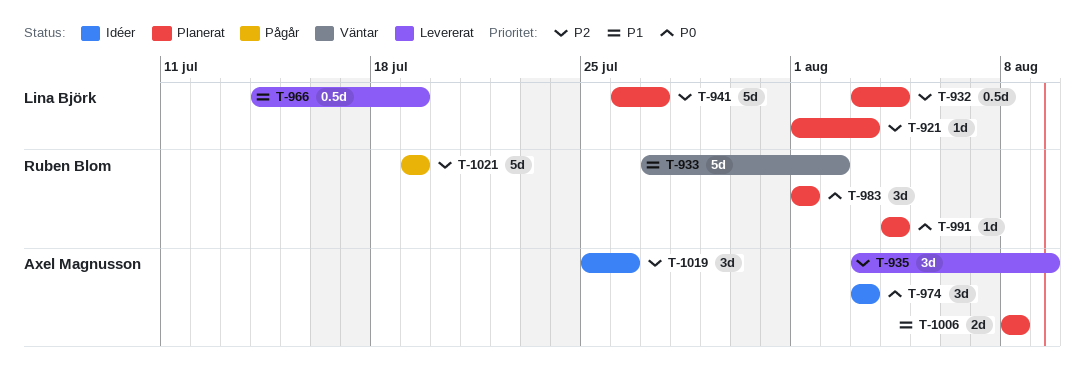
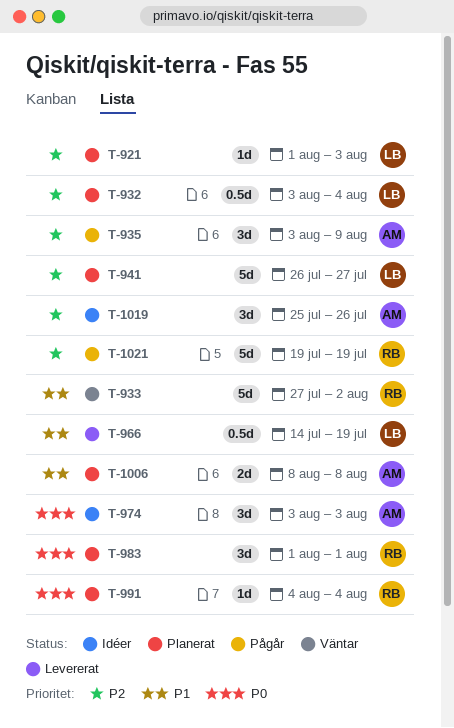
T-935, status: Levererat -> Pågår

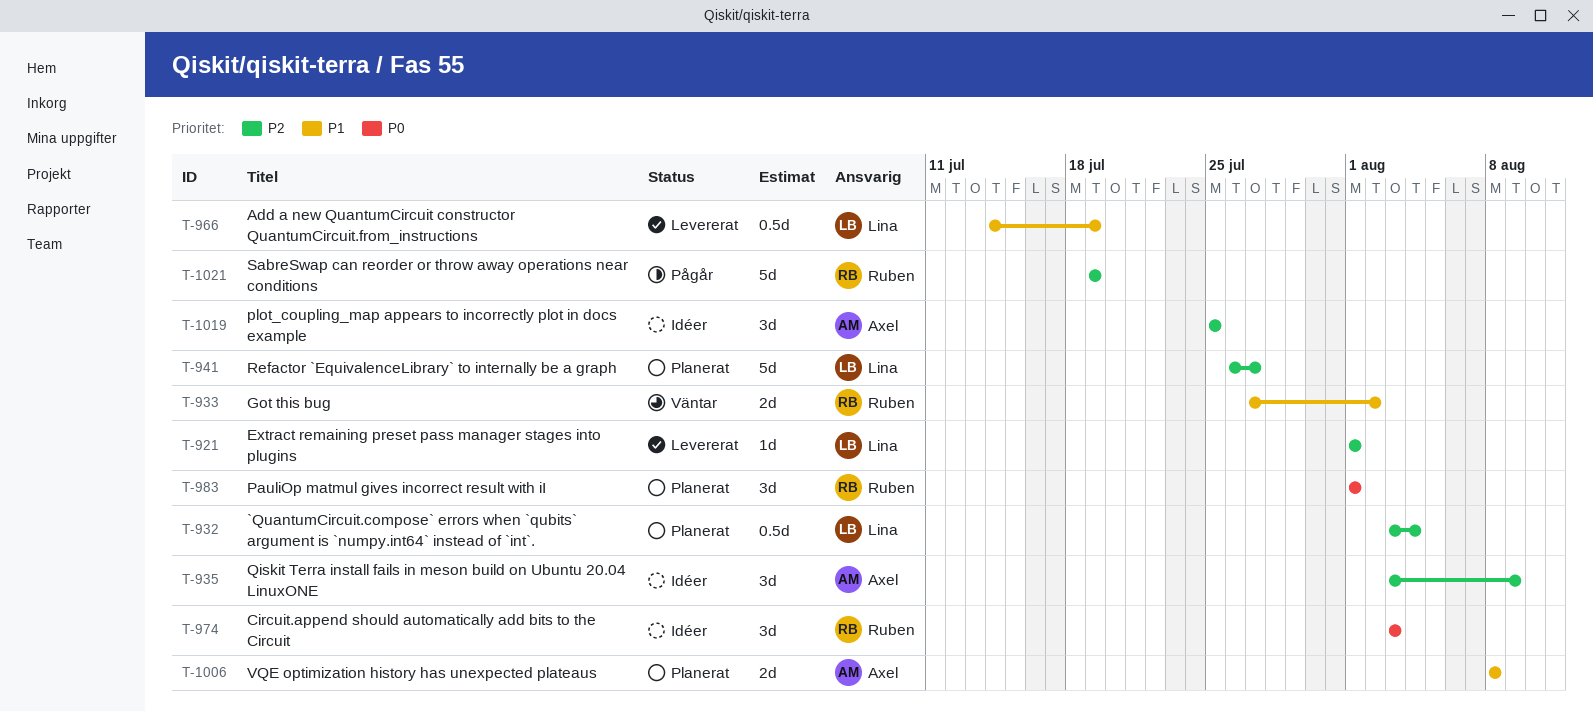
T-921, status: Planerat -> Levererat
T-921, due: Aug 3 -> Aug 1
T-933, estimate: 5d -> 2d
T-935, status: Pågår -> Idéer
T-974, owner: Axel -> Ruben
T-991: present -> none
T-1019, due: Jul 26 -> Jul 25

